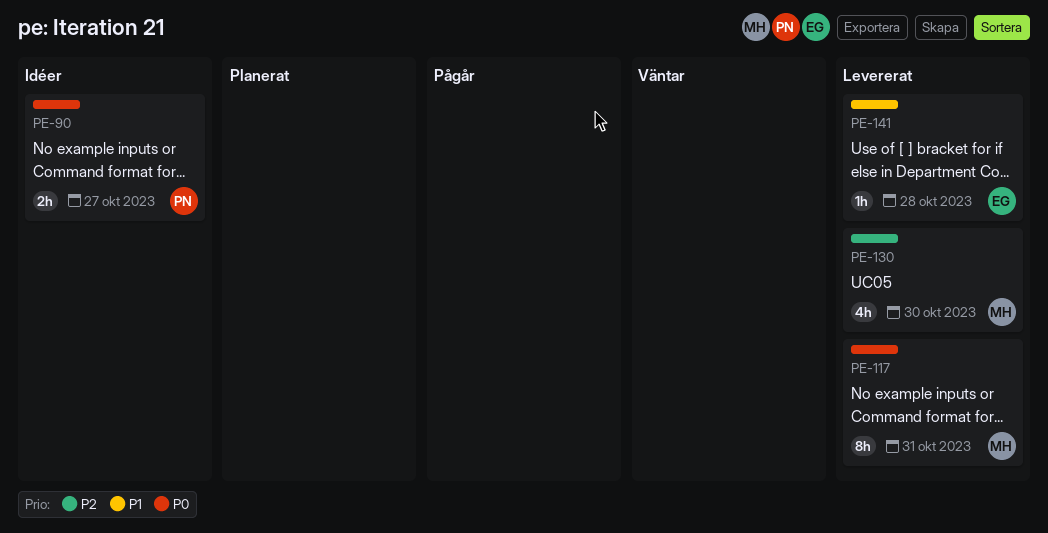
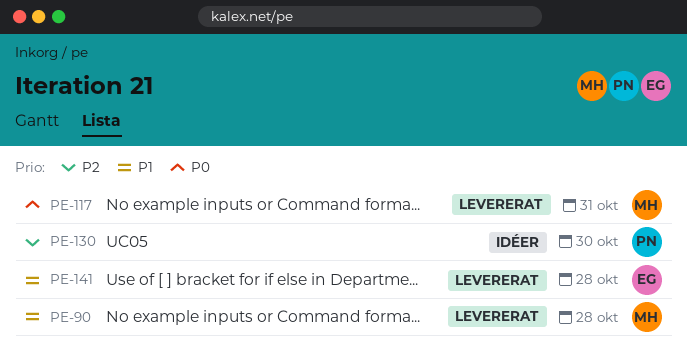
PE-90, status: Idéer -> Levererat
PE-90, owner: PN -> MH
PE-90, priority: P0 -> P1
PE-90, due: Oct 27 -> Oct 28
PE-130, status: Levererat -> Idéer
PE-130, owner: MH -> PN

